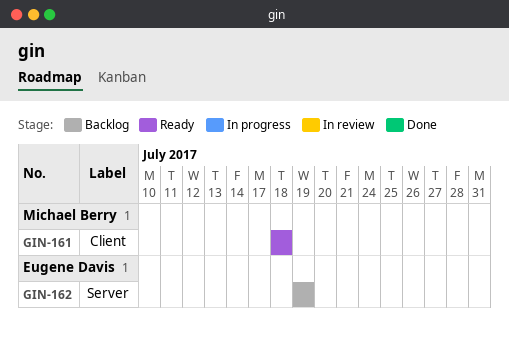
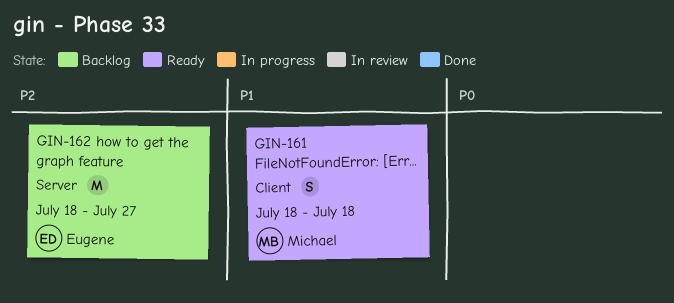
GIN-162, start: Jul 19 -> Jul 18
GIN-162, due: Jul 19 -> Jul 27

